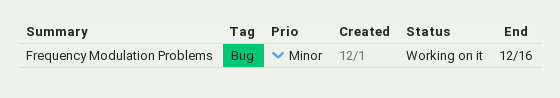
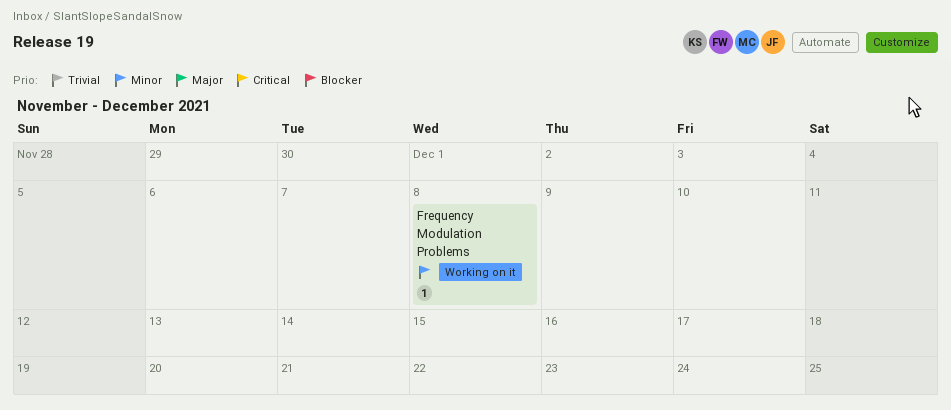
Frequency Modulation Problems, due: Dec 16 -> Dec 8

